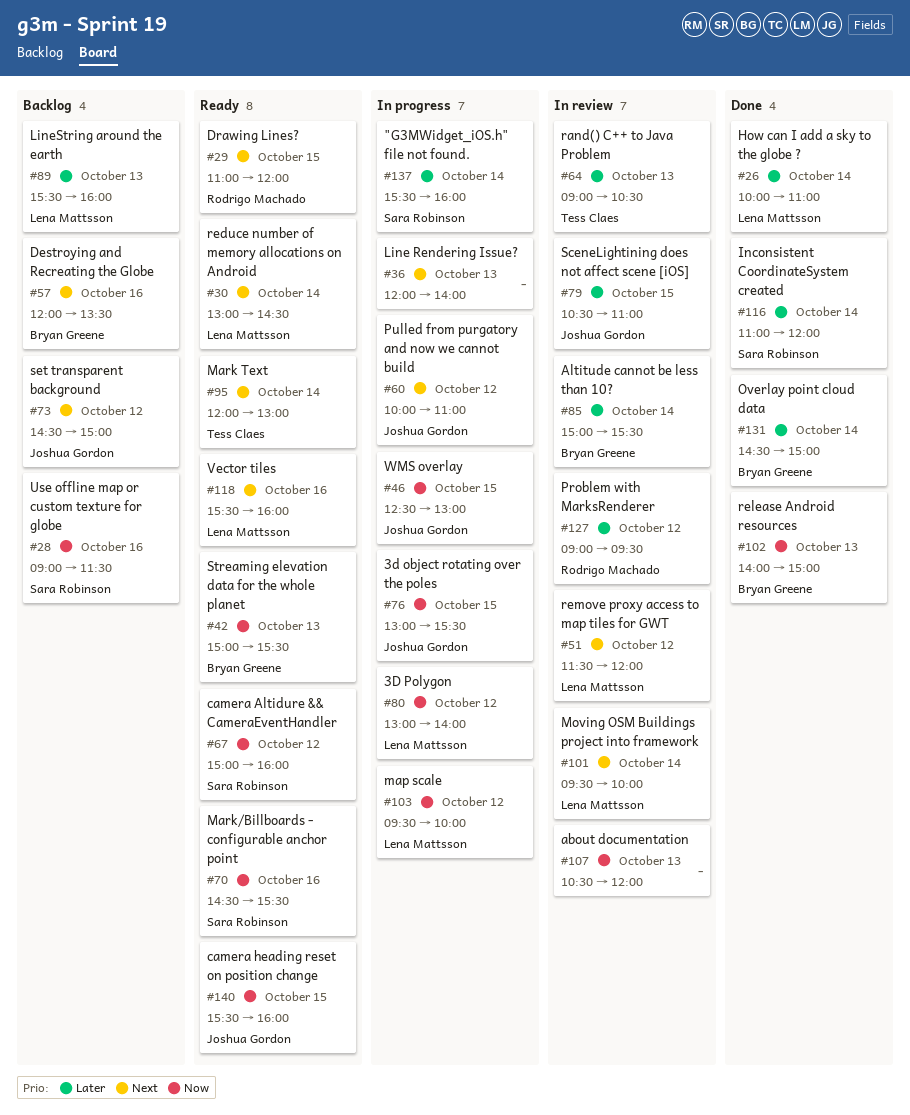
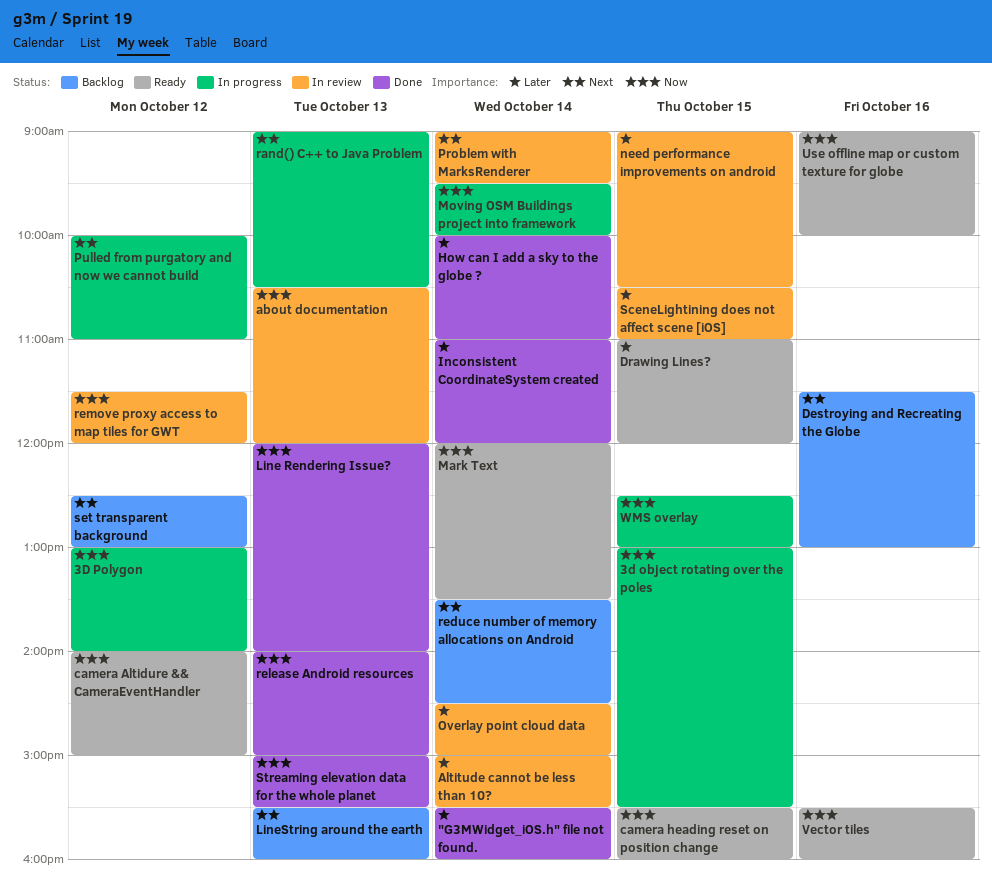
"G3MWidget_iOS.h" file not found., status: In progress -> Done
camera Altidure && CameraEventHandler, begins: 15:00 -> 14:00
camera Altidure && CameraEventHandler, ends: 16:00 -> 15:00
Destroying and Recreating the Globe, begins: 12:00 -> 11:30
Destroying and Recreating the Globe, ends: 13:30 -> 13:00
Drawing Lines?, priority: Next -> Later
Line Rendering Issue?, status: In progress -> Done
Line Rendering Issue?, priority: Next -> Now
LineString around the earth, priority: Later -> Next
map scale: present -> none
Mark Text, priority: Next -> Now
Mark Text, ends: 13:00 -> 13:30
Mark/Billboards - configurable anchor point: present -> none
Moving OSM Buildings project into framework, status: In review -> In progress
Moving OSM Buildings project into framework, priority: Next -> Now
need performance improvements on android: none -> present
Overlay point cloud data, status: Done -> In review
Problem with MarksRenderer, priority: Later -> Next
Problem with MarksRenderer, day: Oct 12 -> Oct 14
rand() C++ to Java Problem, status: In review -> In progress
rand() C++ to Java Problem, priority: Later -> Next
reduce number of memory allocations on Android, status: Ready -> Backlog
reduce number of memory allocations on Android, begins: 13:00 -> 13:30
remove proxy access to map tiles for GWT, priority: Next -> Now
set transparent background, begins: 14:30 -> 12:30
set transparent background, ends: 15:00 -> 13:00
Streaming elevation data for the whole planet, status: Ready -> Done
Use offline map or custom texture for globe, status: Backlog -> Ready
Use offline map or custom texture for globe, ends: 11:30 -> 10:00
Vector tiles, priority: Next -> Now

